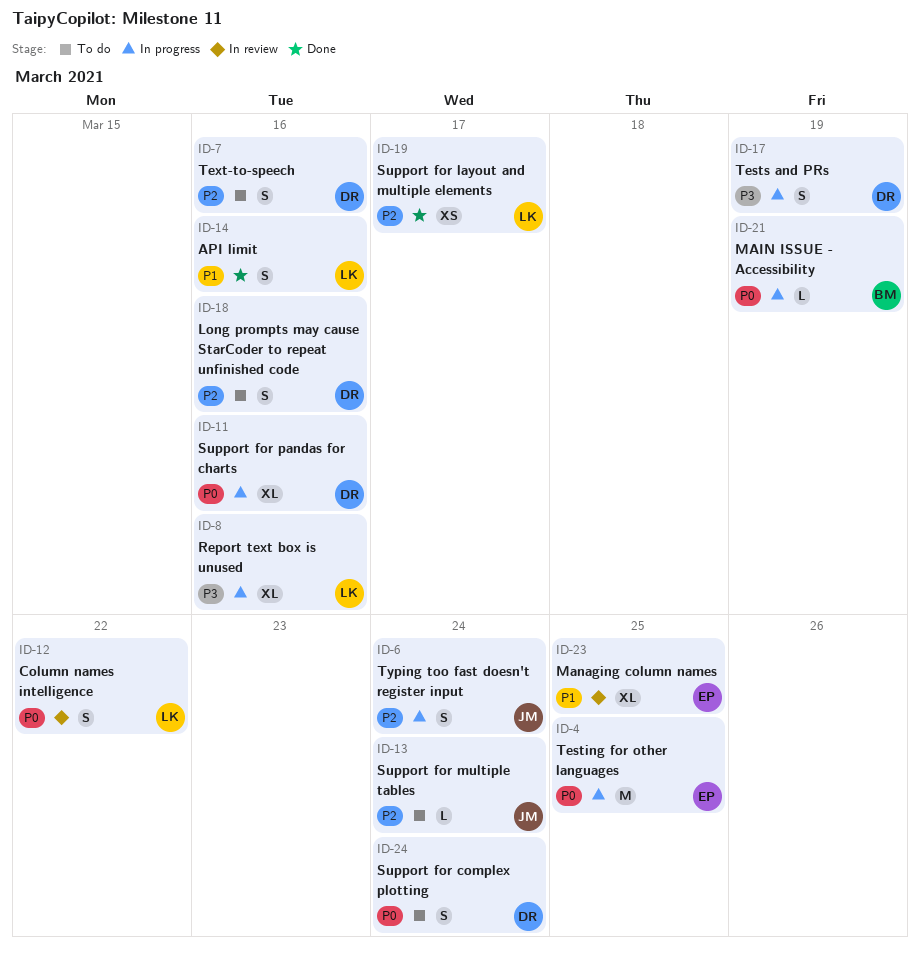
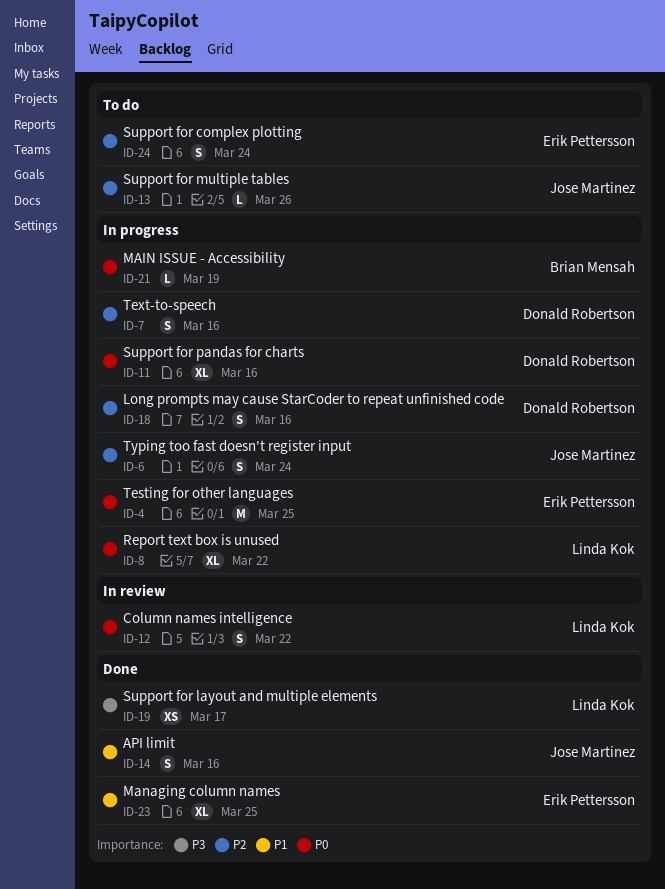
ID-7, status: To do -> In progress
ID-8, priority: P3 -> P0
ID-8, due: Mar 16 -> Mar 22
ID-13, due: Mar 24 -> Mar 26
ID-14, owner: Linda Kok -> Jose Martinez
ID-17: present -> none
ID-18, status: To do -> In progress
ID-19, priority: P2 -> P3
ID-23, status: In review -> Done
ID-24, owner: Donald Robertson -> Erik Pettersson
ID-24, priority: P0 -> P2

